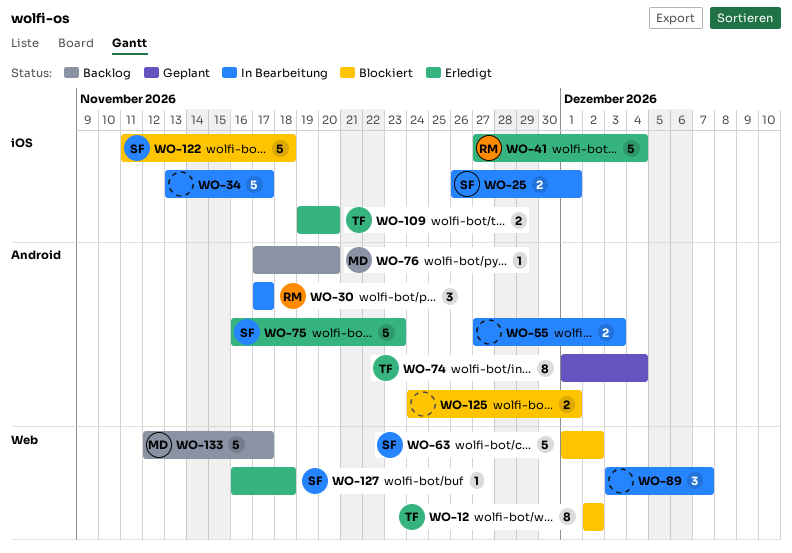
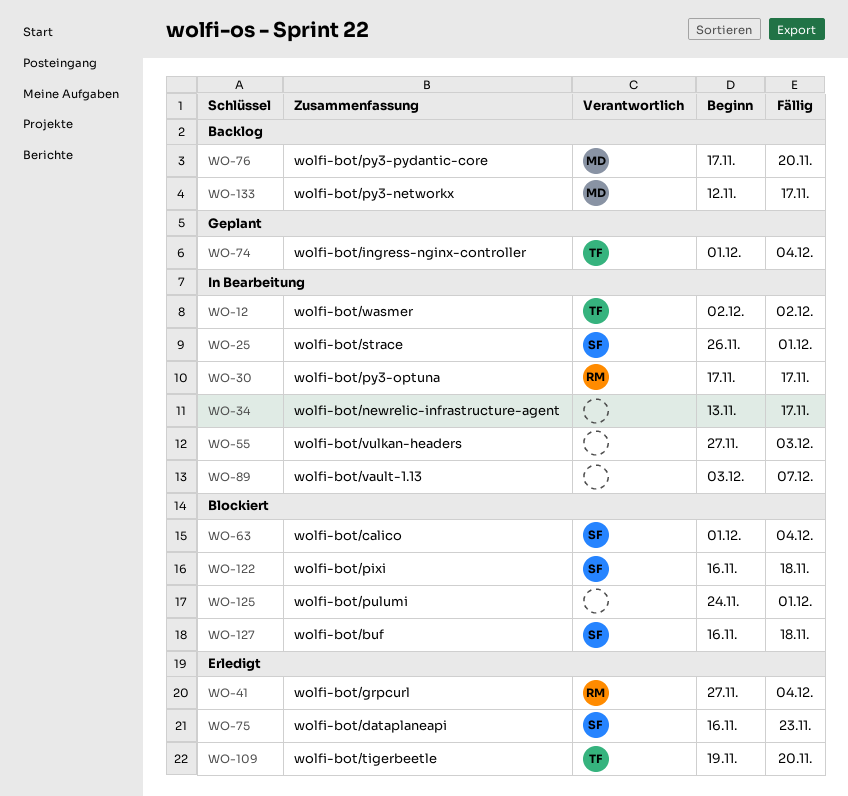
WO-12, status: Blockiert -> In Bearbeitung
WO-63, due: Dec 2 -> Dec 4
WO-122, start: Nov 11 -> Nov 16
WO-127, status: Erledigt -> Blockiert

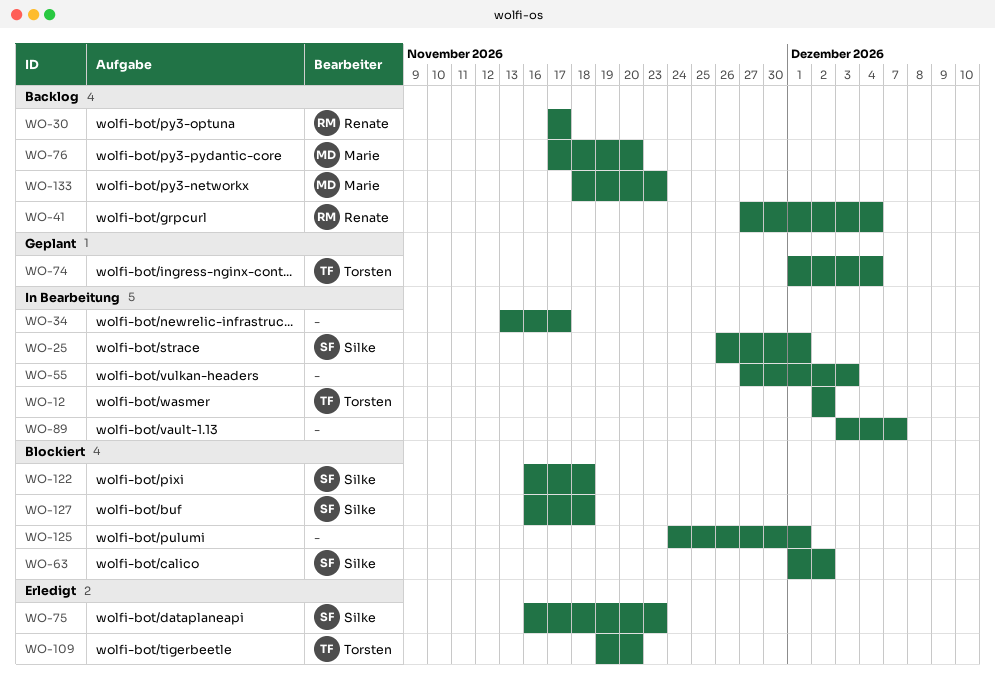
WO-30, status: In Bearbeitung -> Backlog
WO-41, status: Erledigt -> Backlog
WO-63, due: Dec 4 -> Dec 2
WO-133, start: Nov 12 -> Nov 18
WO-133, due: Nov 17 -> Nov 23

